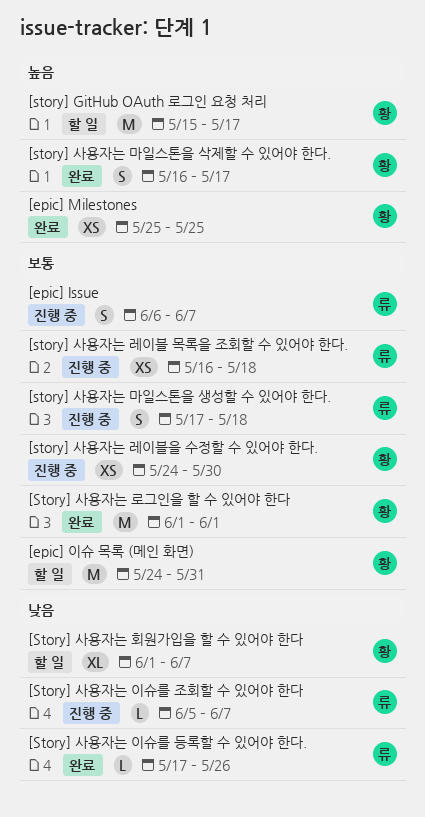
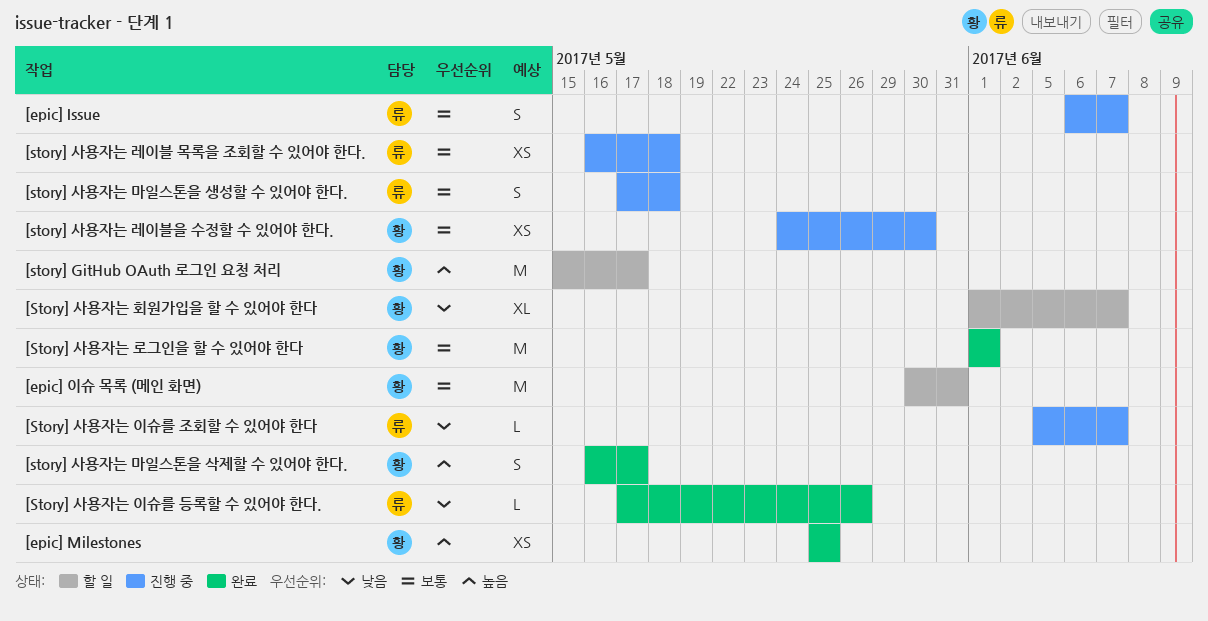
[epic] 이슈 목록 (메인 화면), start: May 24 -> May 30

